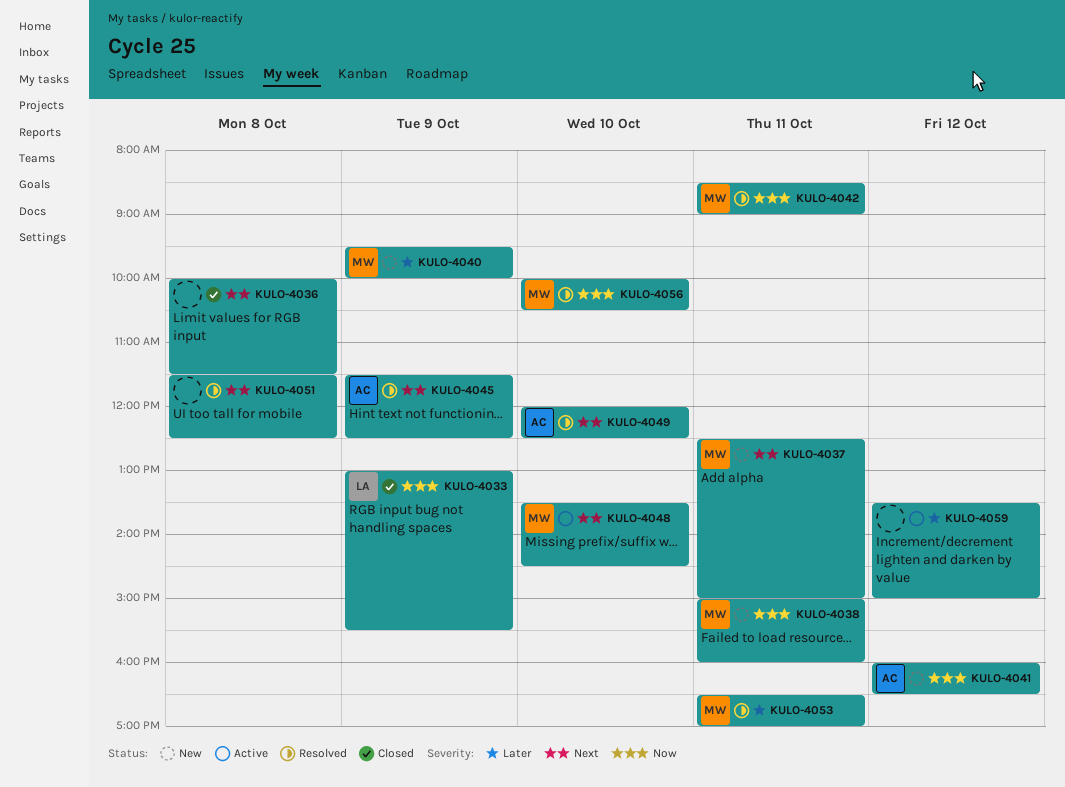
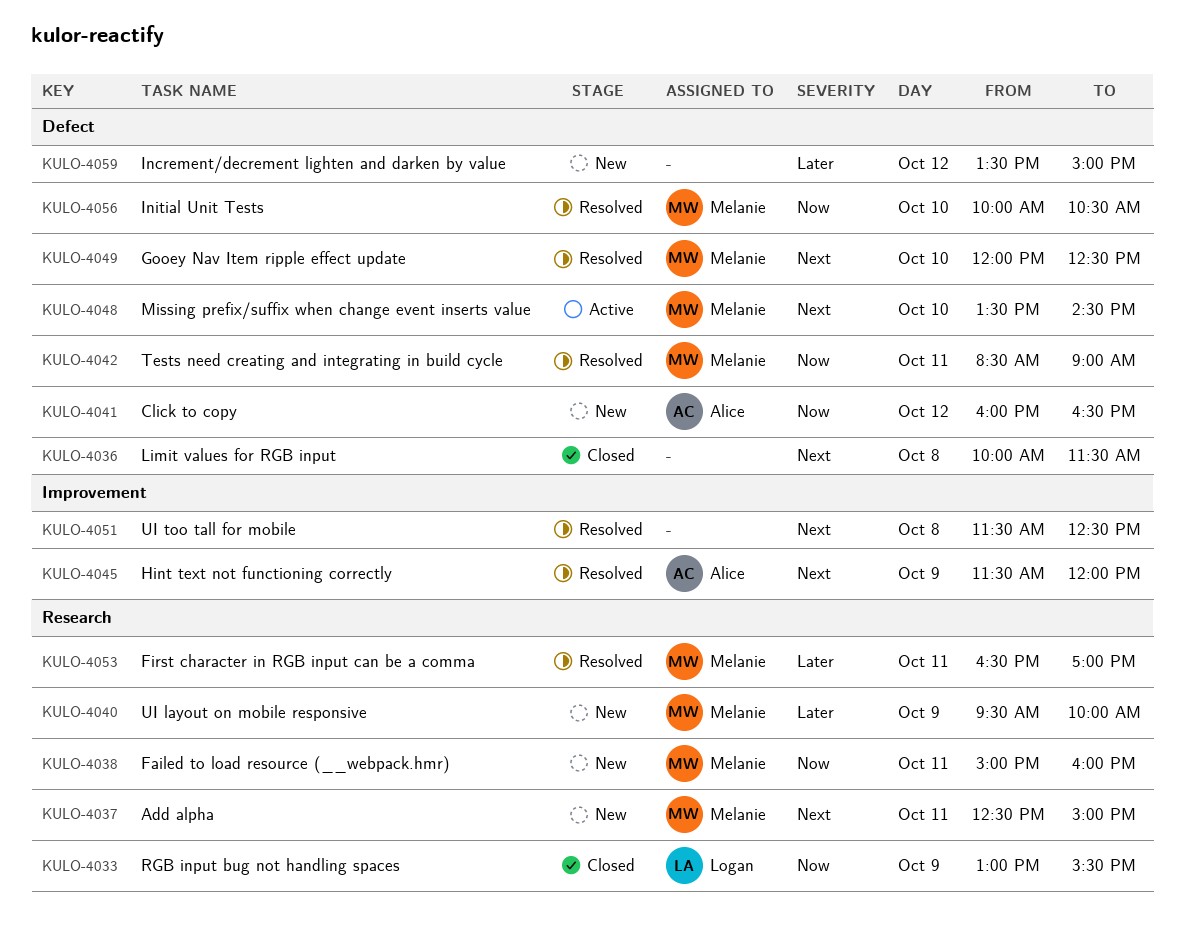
KULO-4045, ends: 12:30 -> 12:00
KULO-4049, owner: Alice -> Melanie
KULO-4059, status: Active -> New

